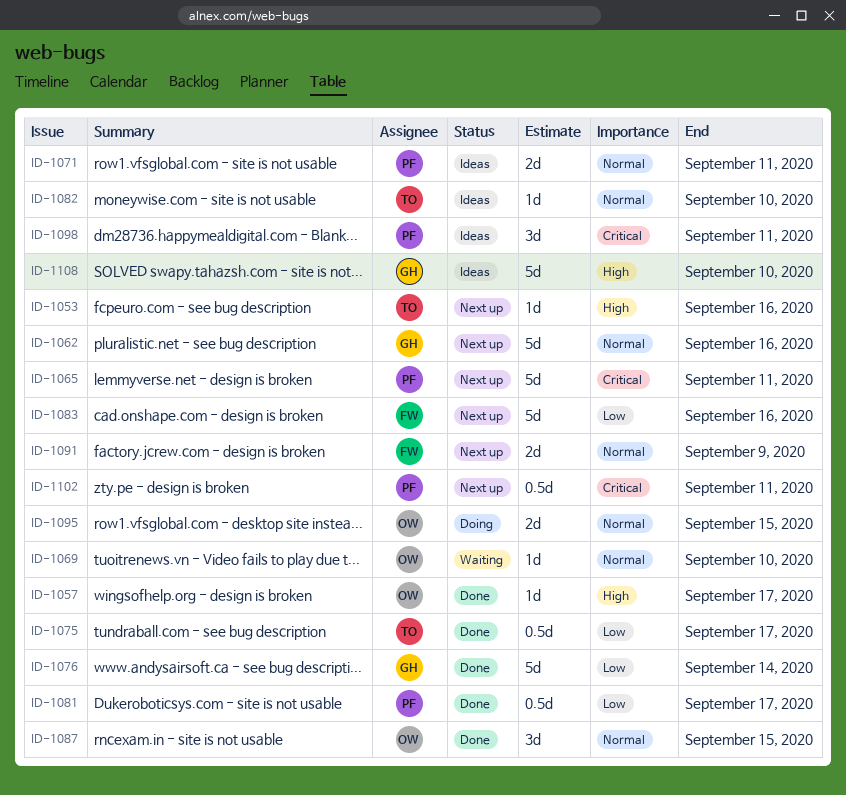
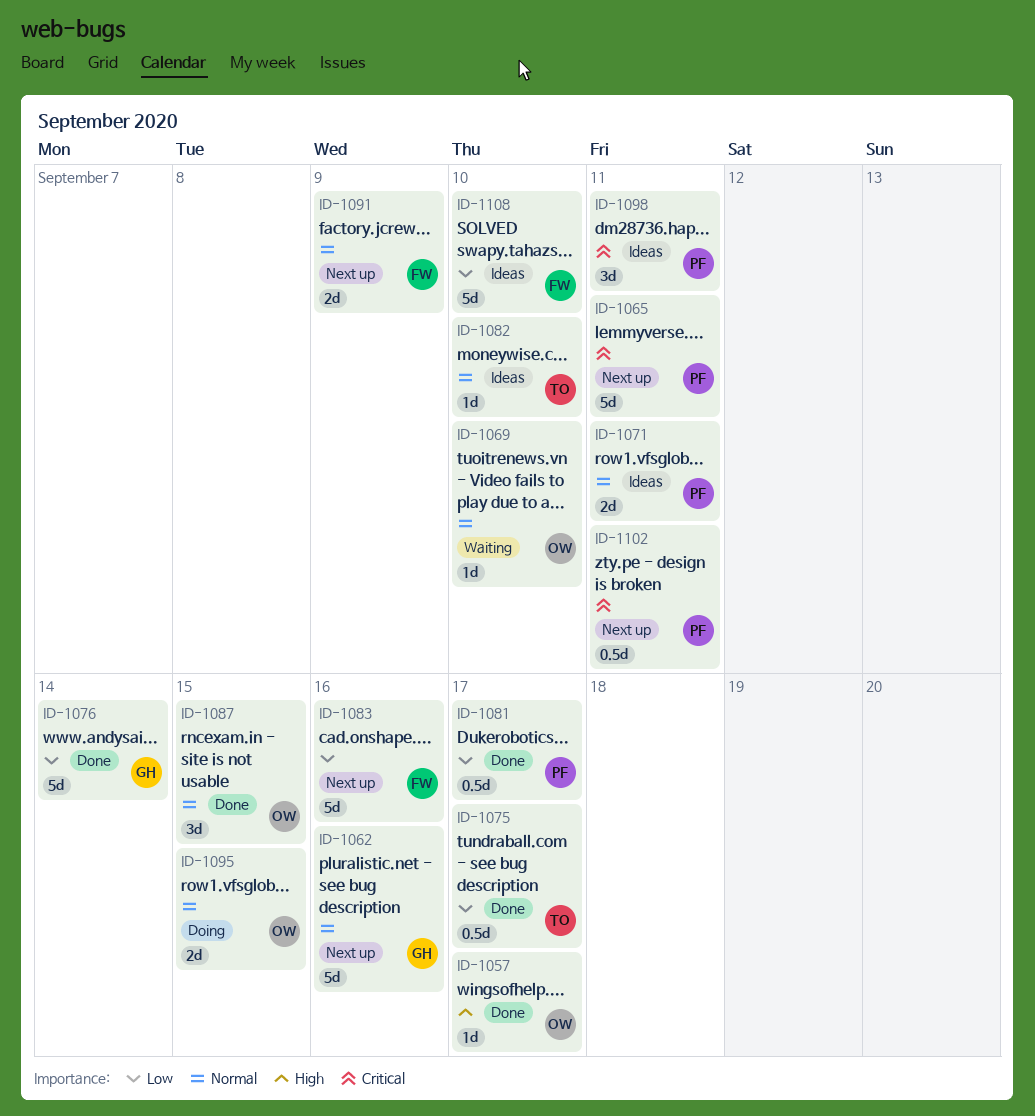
ID-1053: present -> none
ID-1108, owner: GH -> FW
ID-1108, priority: High -> Low

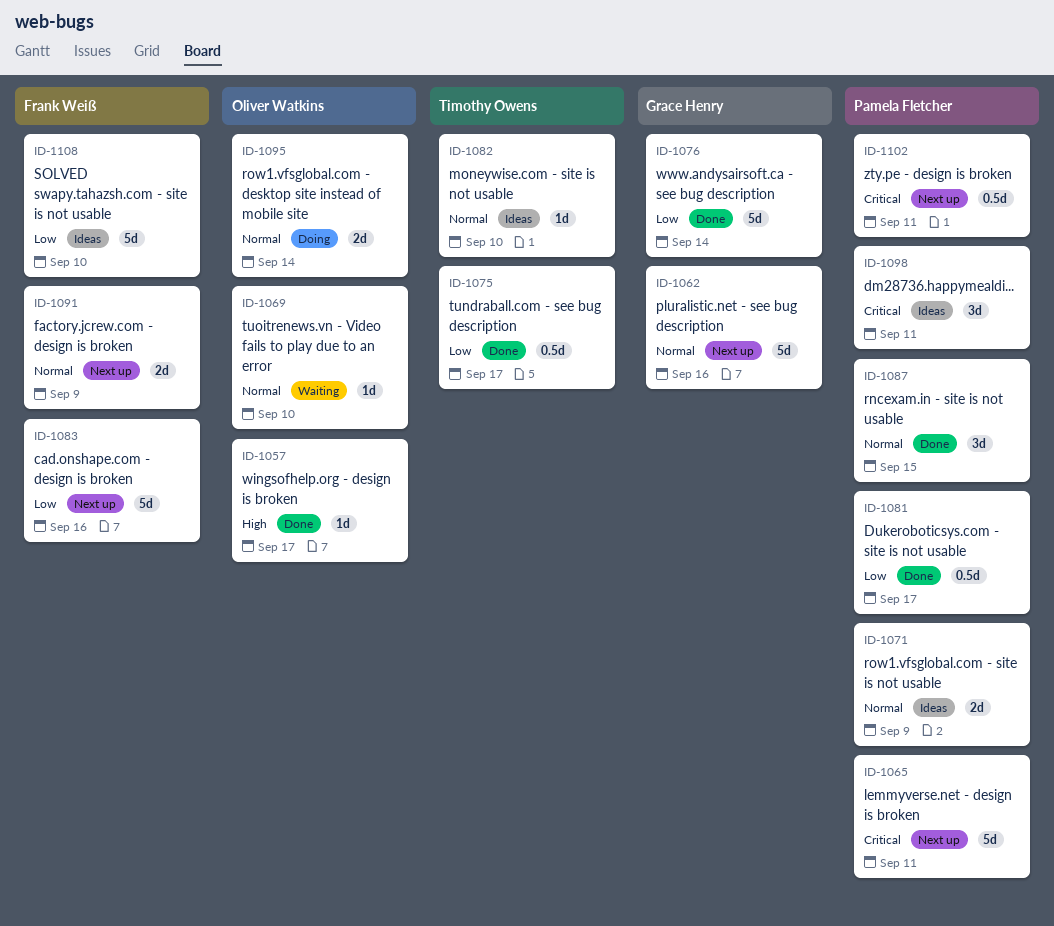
ID-1071, due: Sep 11 -> Sep 9
ID-1087, owner: Oliver Watkins -> Pamela Fletcher
ID-1095, due: Sep 15 -> Sep 14

